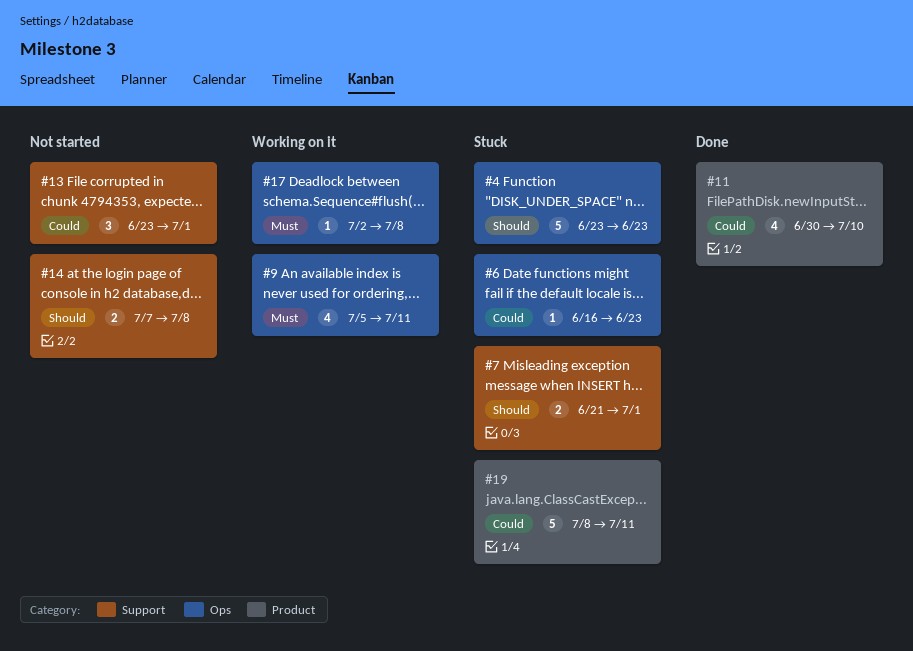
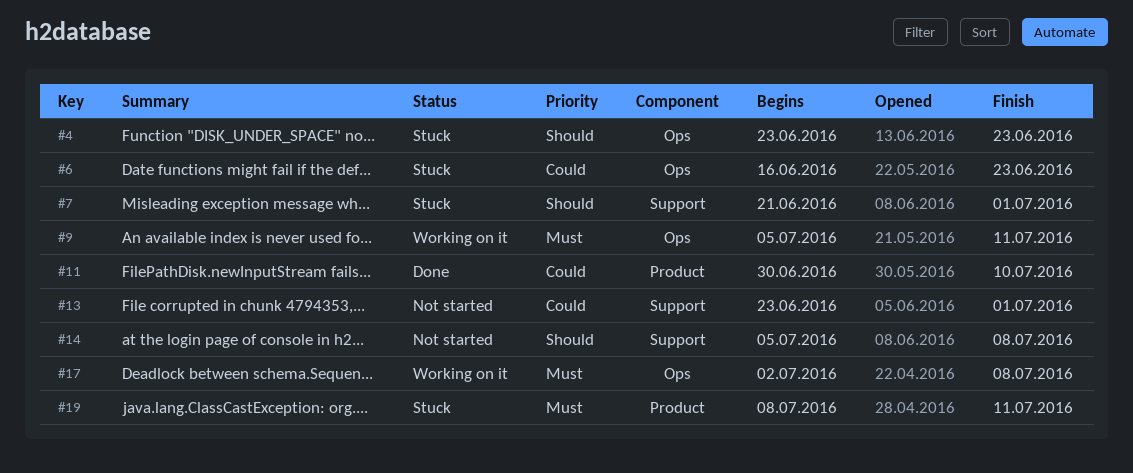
#14, start: Jul 7 -> Jul 5
#19, priority: Could -> Must

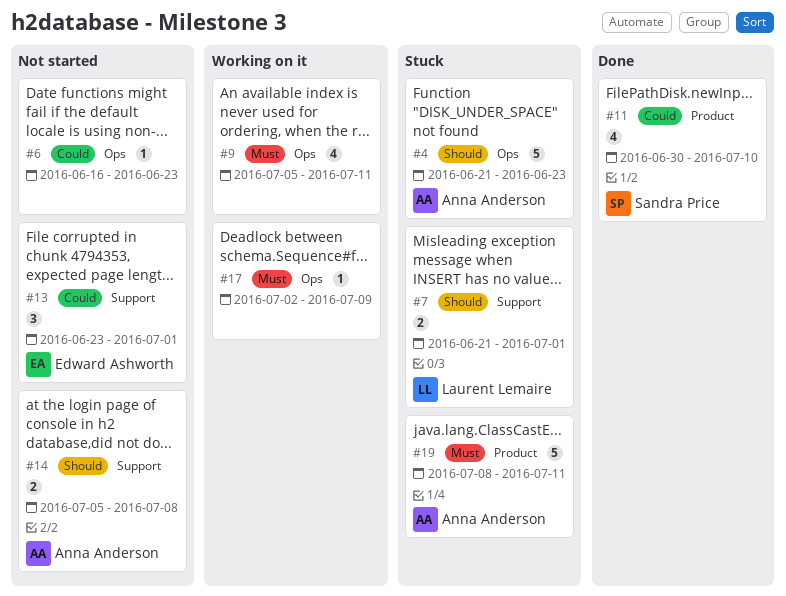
#4, start: Jun 23 -> Jun 21
#6, status: Stuck -> Not started
#17, due: Jul 8 -> Jul 9

